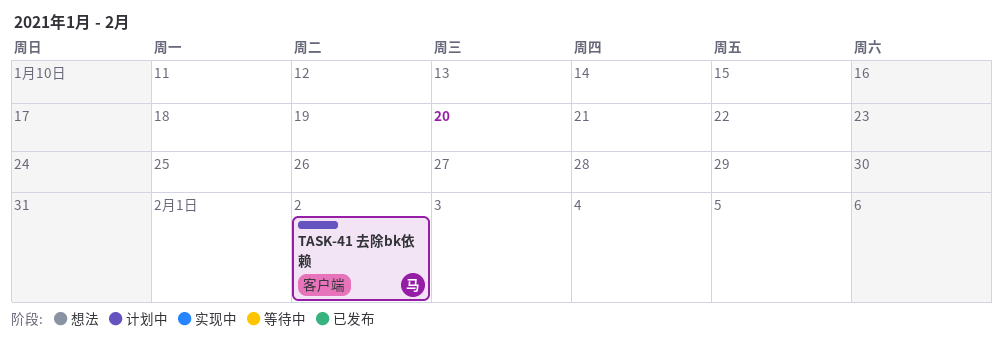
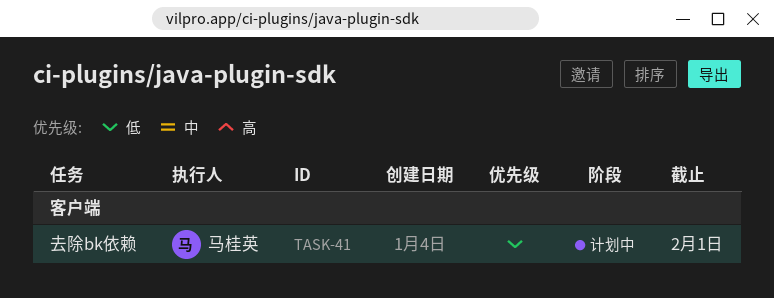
TASK-41, due: Feb 2 -> Feb 1

